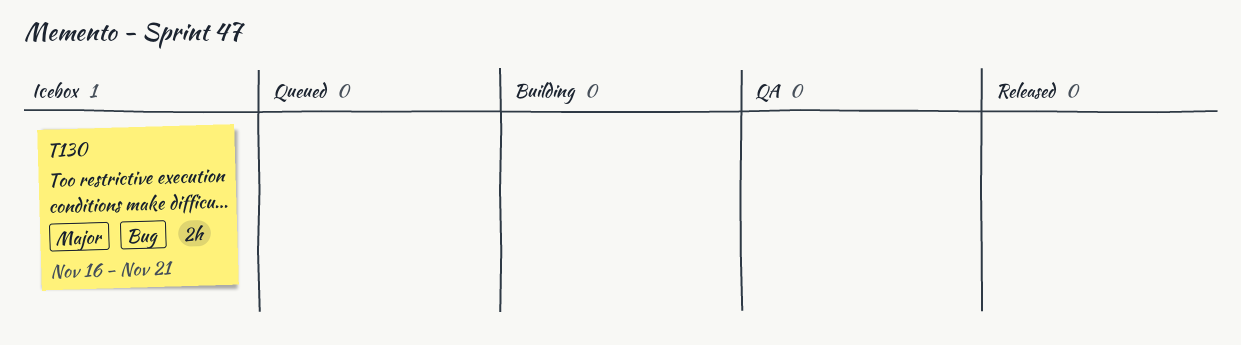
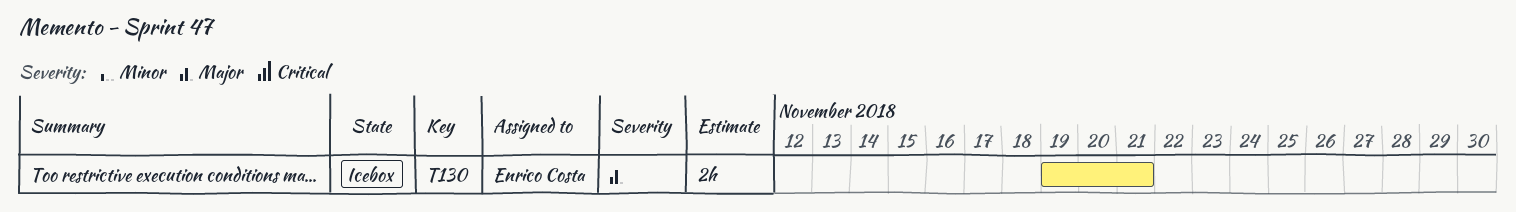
T130, start: Nov 16 -> Nov 19

